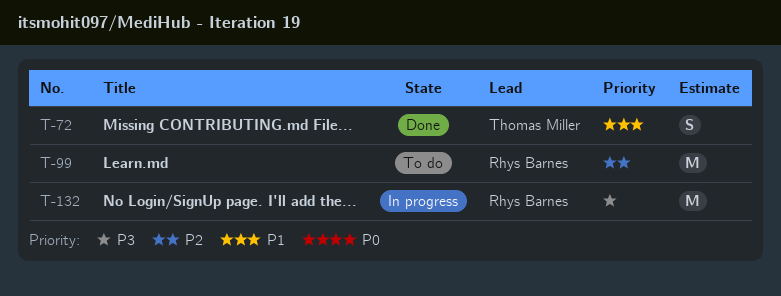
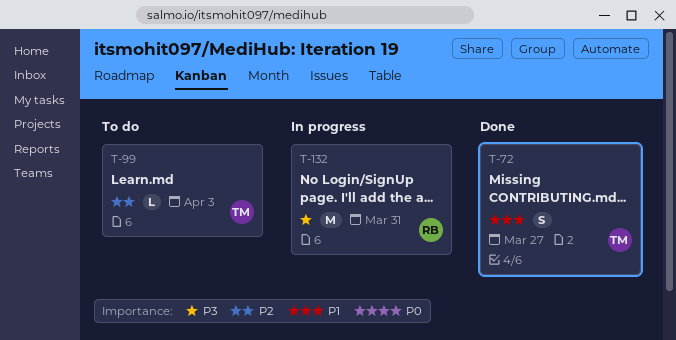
T-99, owner: Rhys Barnes -> Thomas Miller
T-99, estimate: M -> L

